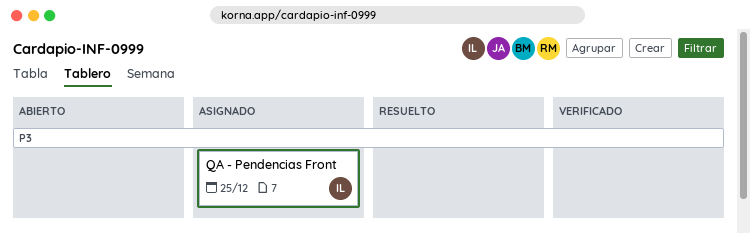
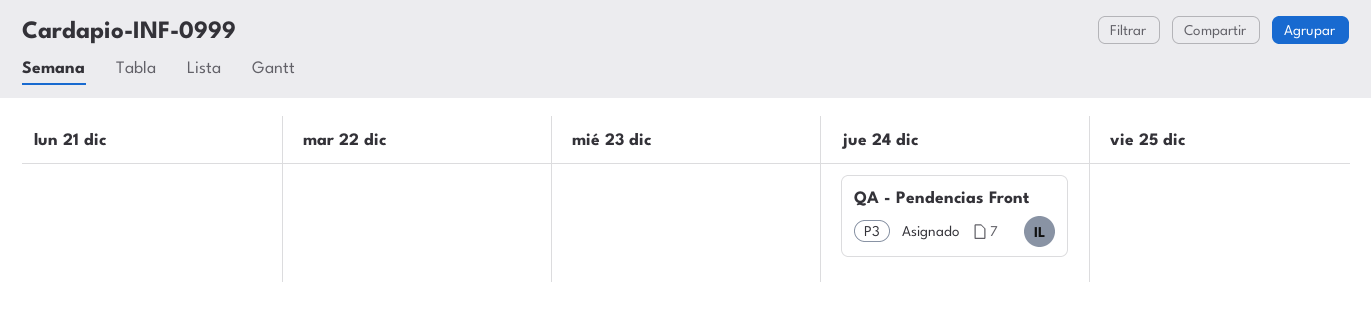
QA - Pendencias Front, due: Dec 25 -> Dec 24

